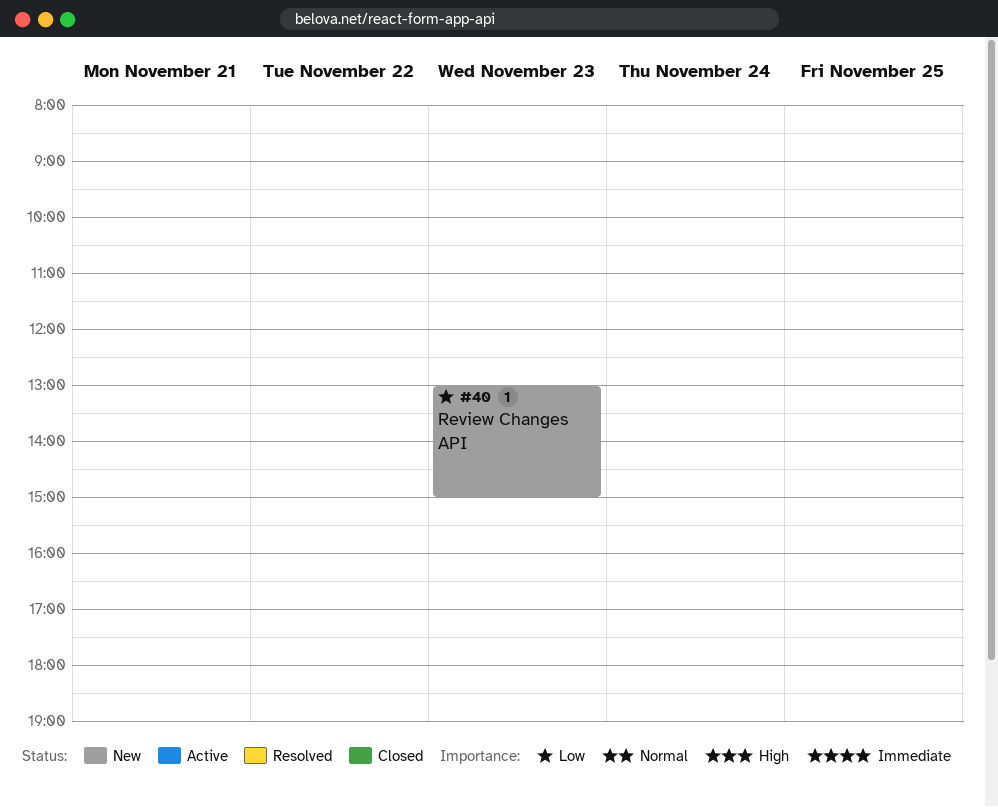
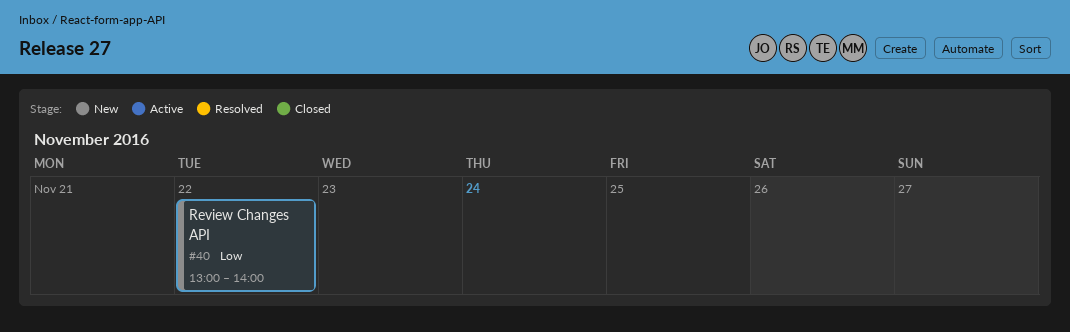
#40, day: Nov 23 -> Nov 22
#40, ends: 15:00 -> 14:00

